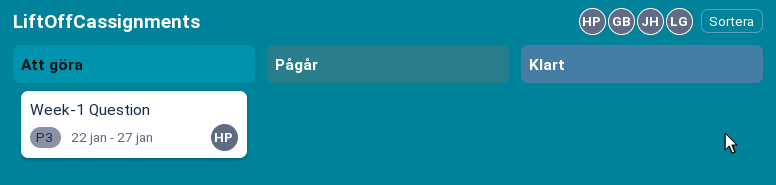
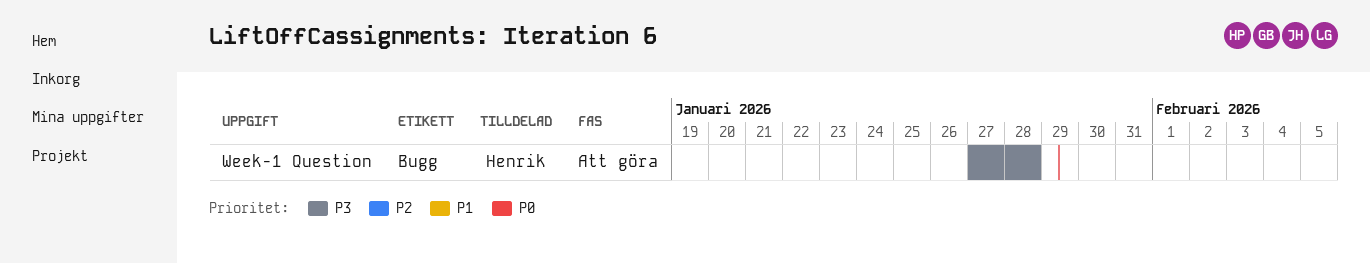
Week-1 Question, start: Jan 22 -> Jan 27
Week-1 Question, due: Jan 27 -> Jan 28

